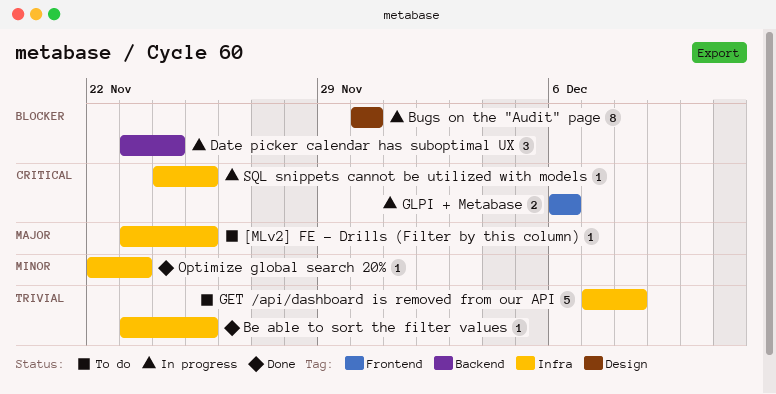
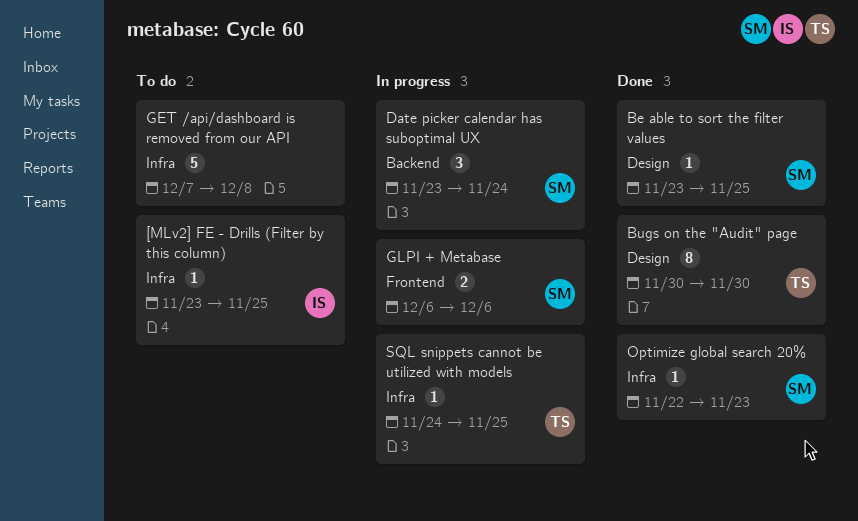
Be able to sort the filter values, label: Infra -> Design
Bugs on the "Audit" page, status: In progress -> Done

